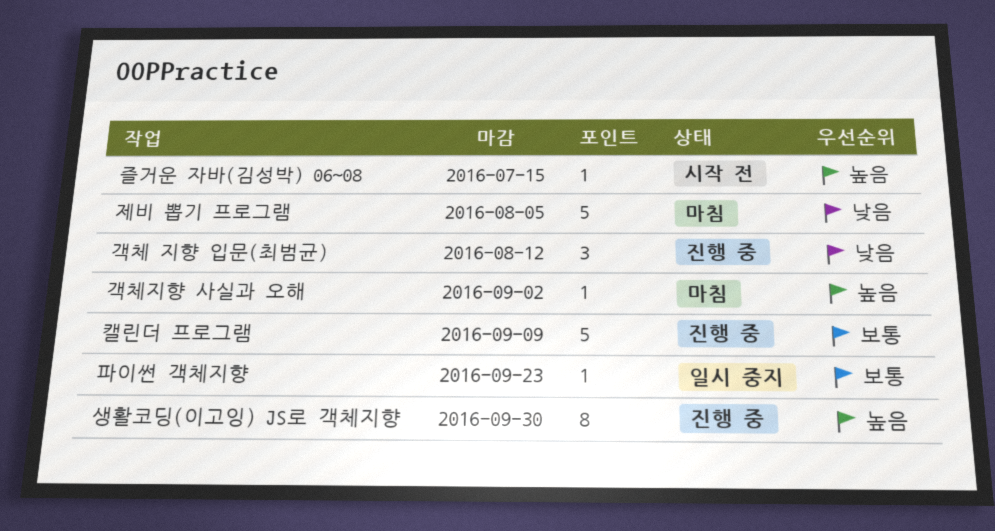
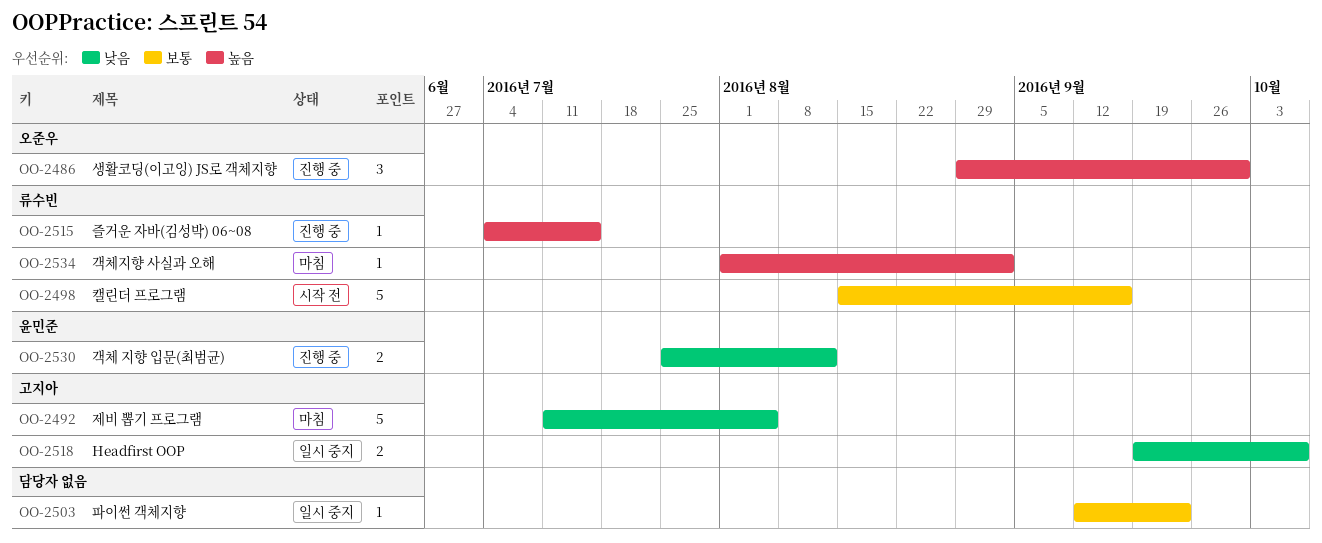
Headfirst OOP: none -> present
객체 지향 입문(최범균), estimate: 3 -> 2
생활코딩(이고잉) JS로 객체지향, estimate: 8 -> 3
즐거운 자바(김성박) 06~08, status: 시작 전 -> 진행 중
캘린더 프로그램, status: 진행 중 -> 시작 전
캘린더 프로그램, due: Sep 9 -> Sep 16

